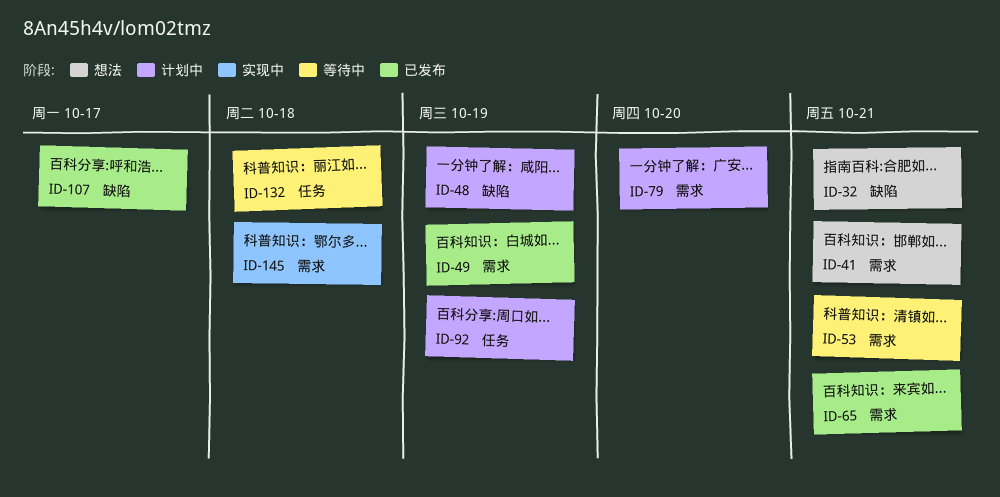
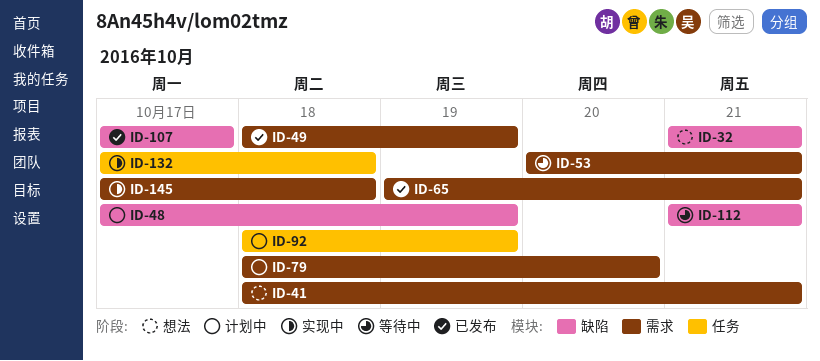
ID-112: none -> present
ID-132, status: 等待中 -> 实现中

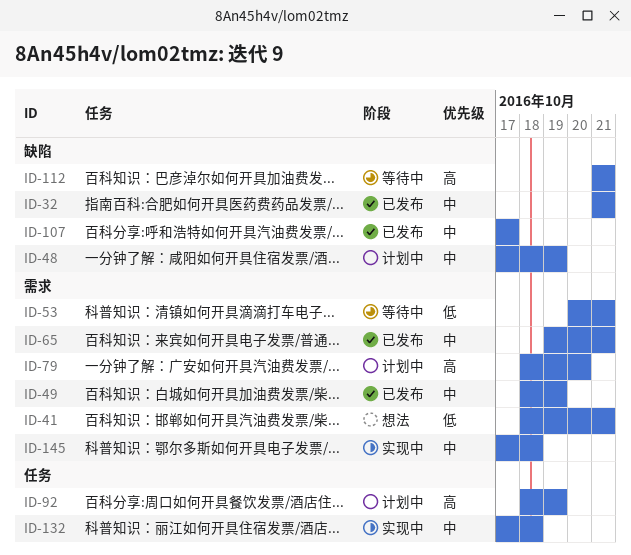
ID-32, status: 想法 -> 已发布

